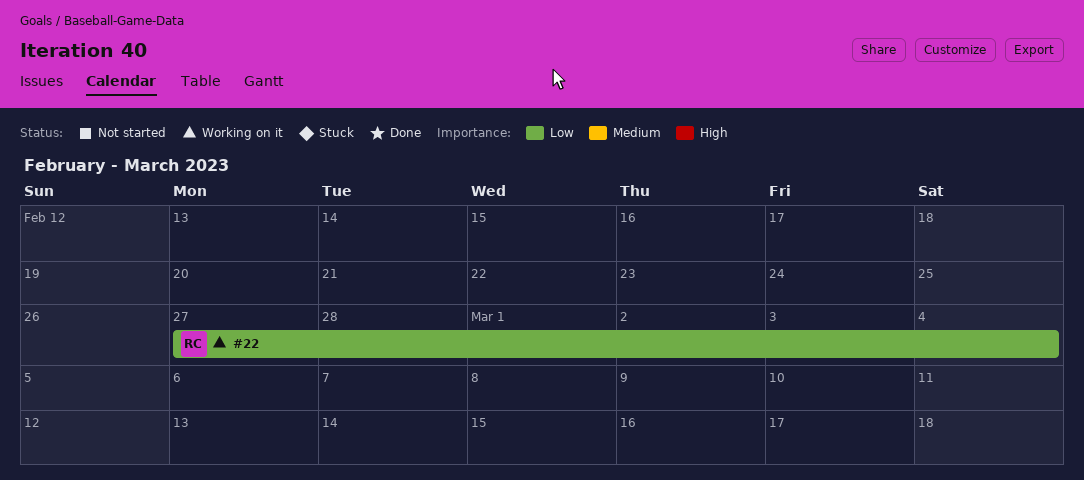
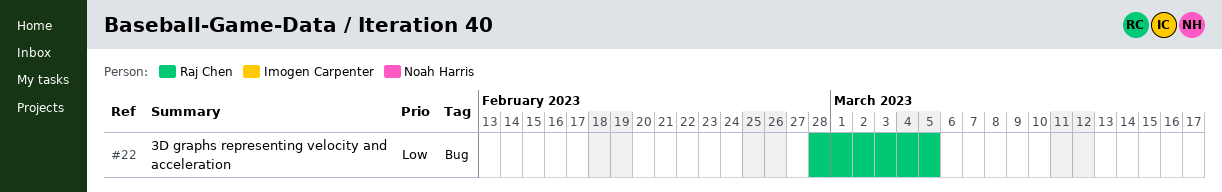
#22, start: Feb 27 -> Feb 28
#22, due: Mar 4 -> Mar 5

